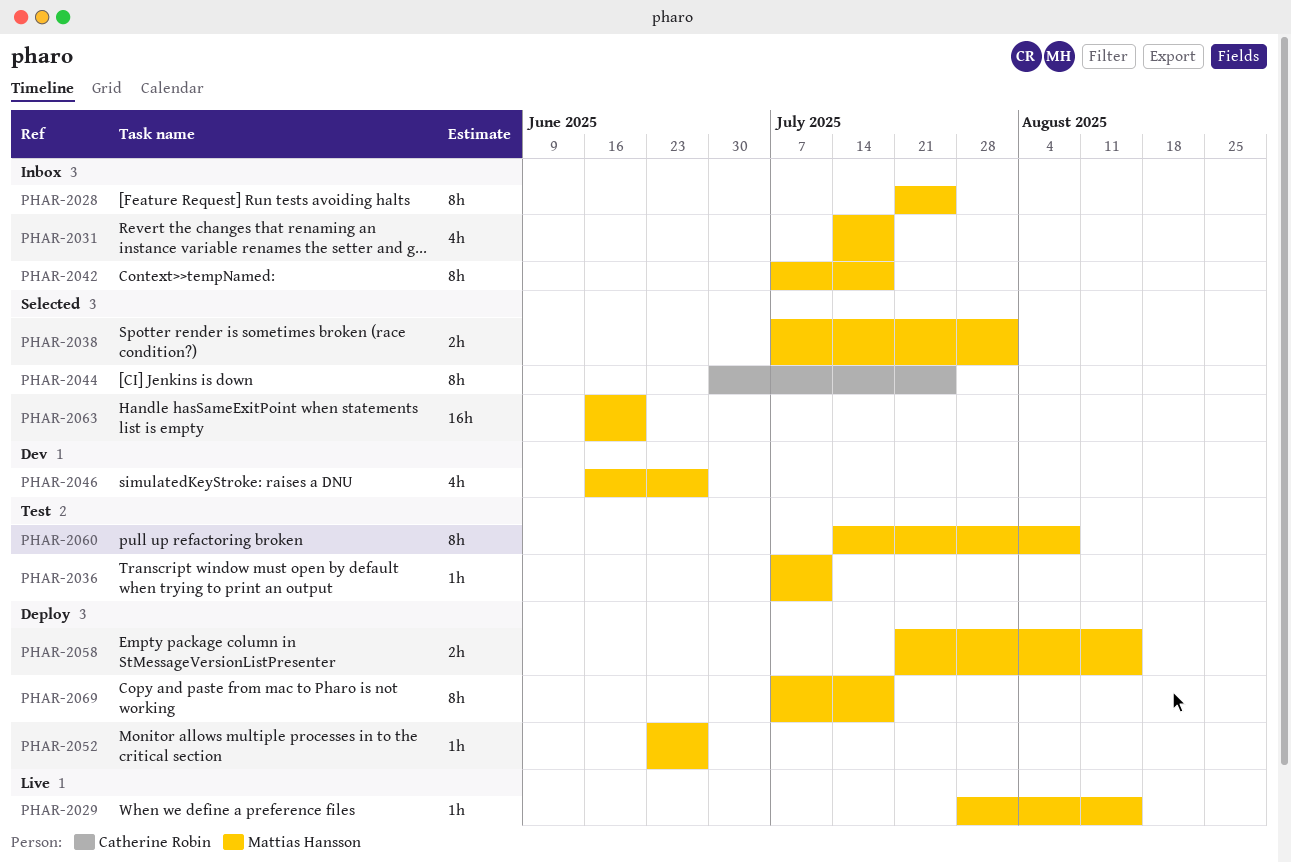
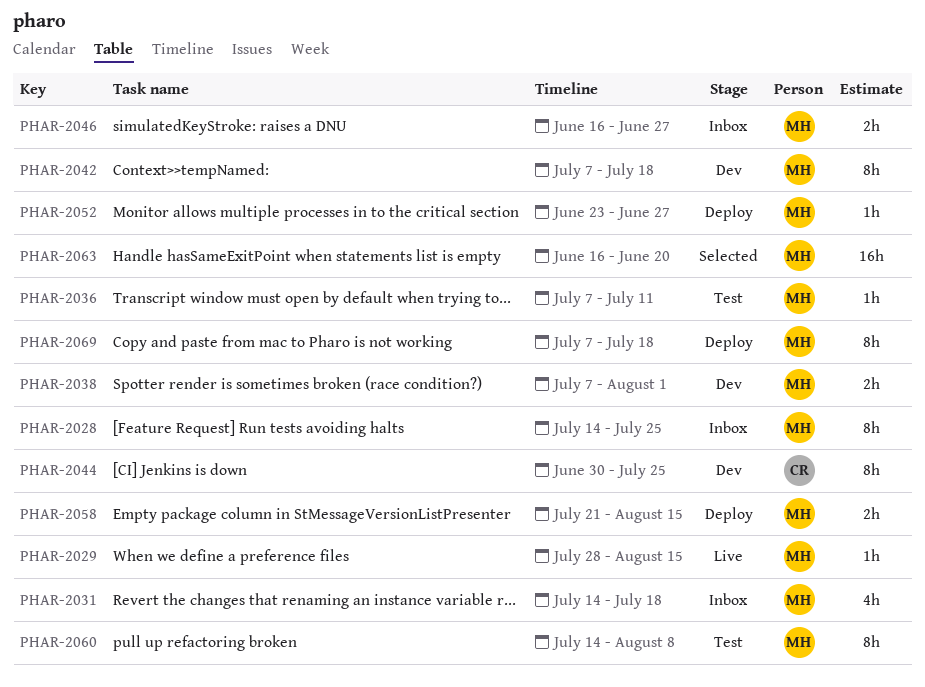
PHAR-2028, start: Jul 21 -> Jul 14
PHAR-2038, status: Selected -> Dev
PHAR-2042, status: Inbox -> Dev
PHAR-2044, status: Selected -> Dev
PHAR-2046, status: Dev -> Inbox
PHAR-2046, estimate: 4h -> 2h

